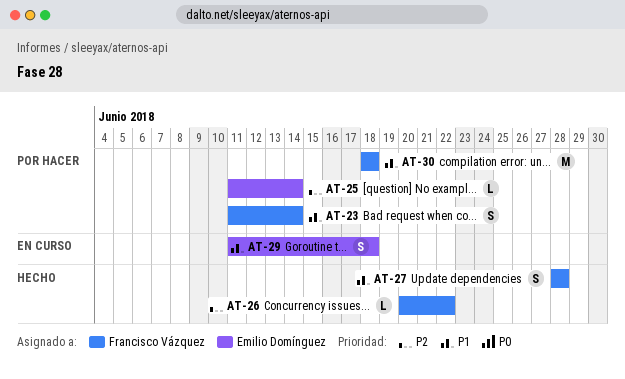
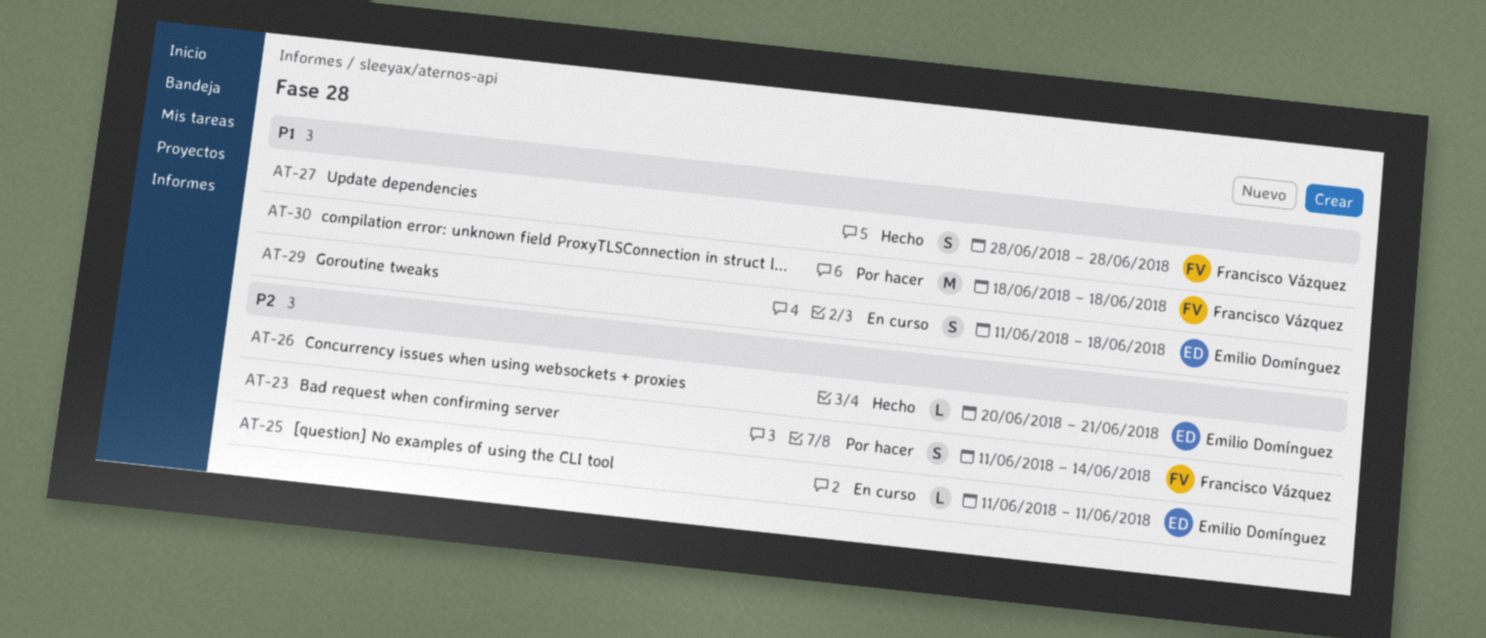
AT-23, priority: P1 -> P2
AT-25, status: Por hacer -> En curso
AT-25, due: Jun 14 -> Jun 11
AT-26, owner: Francisco Vázquez -> Emilio Domínguez
AT-26, due: Jun 22 -> Jun 21

